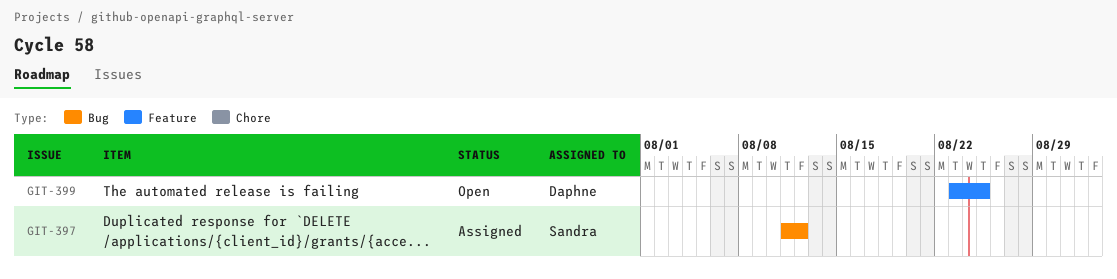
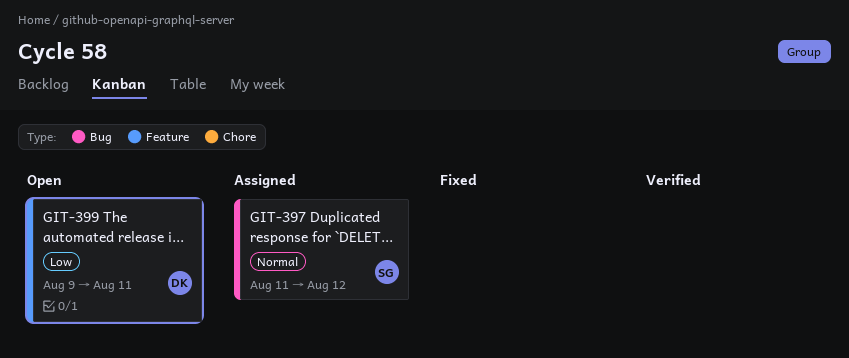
GIT-399, start: Aug 23 -> Aug 9
GIT-399, due: Aug 25 -> Aug 11

